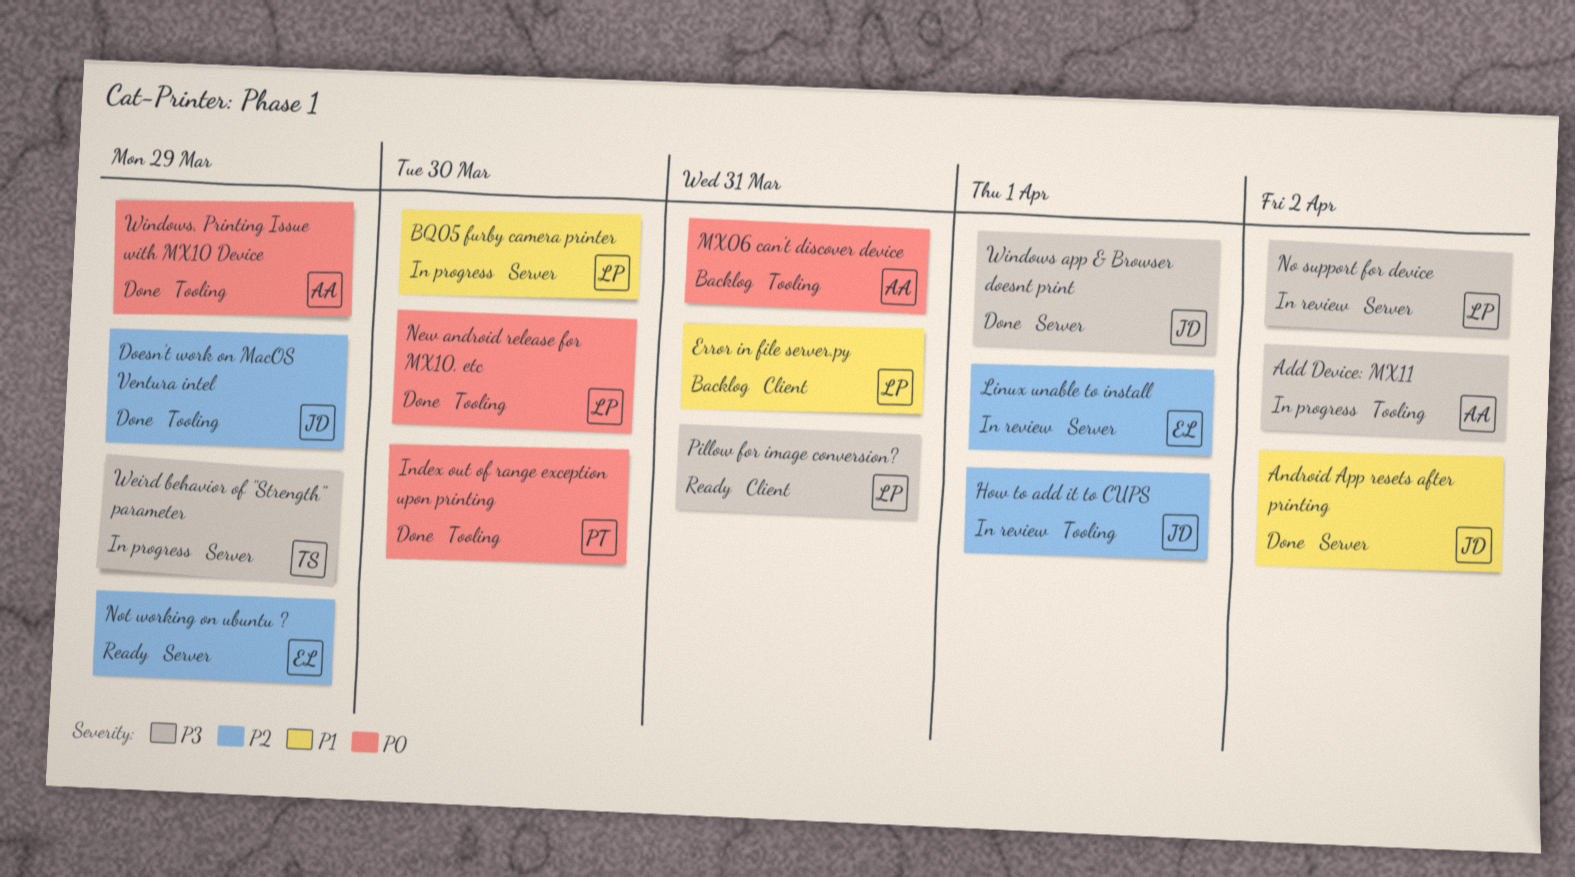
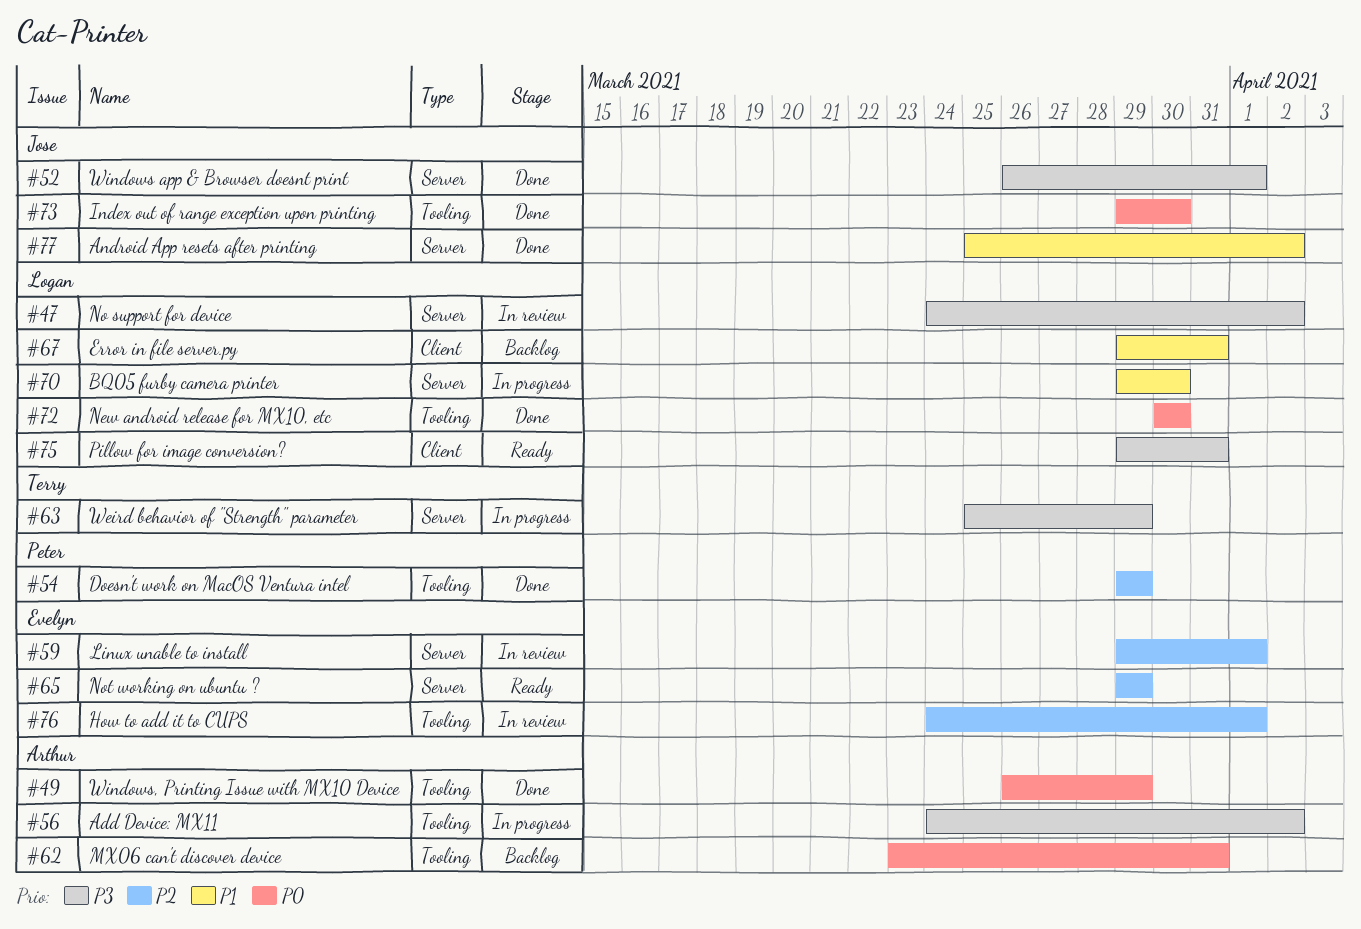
Doesn't work on MacOS Ventura intel, owner: Jose -> Peter
How to add it to CUPS, owner: Jose -> Evelyn
Index out of range exception upon printing, owner: Peter -> Jose

